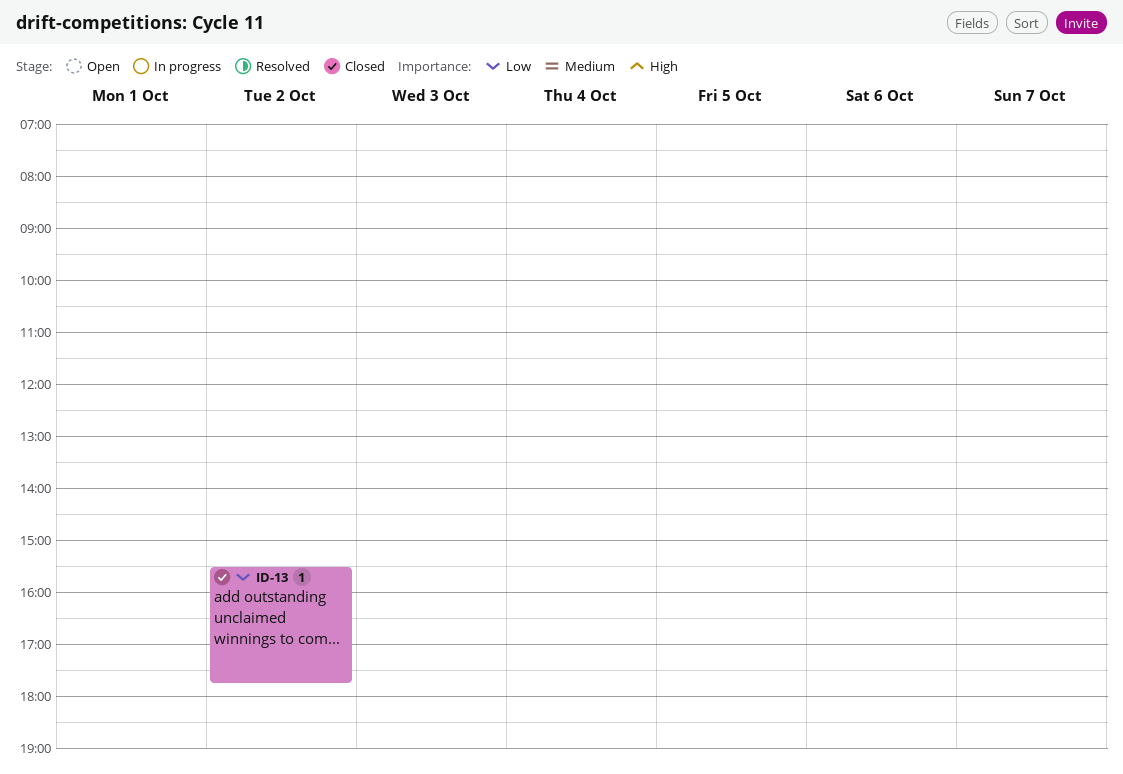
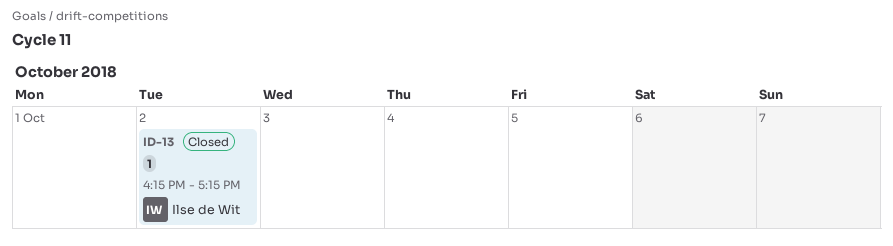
ID-13, begins: 15:30 -> 16:15
ID-13, ends: 17:45 -> 17:15

